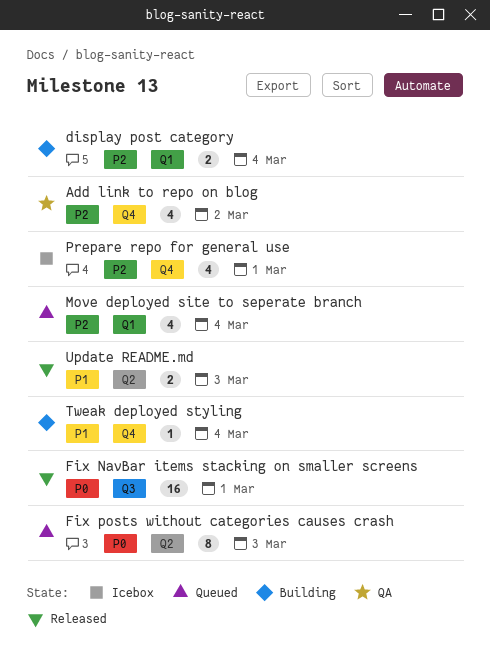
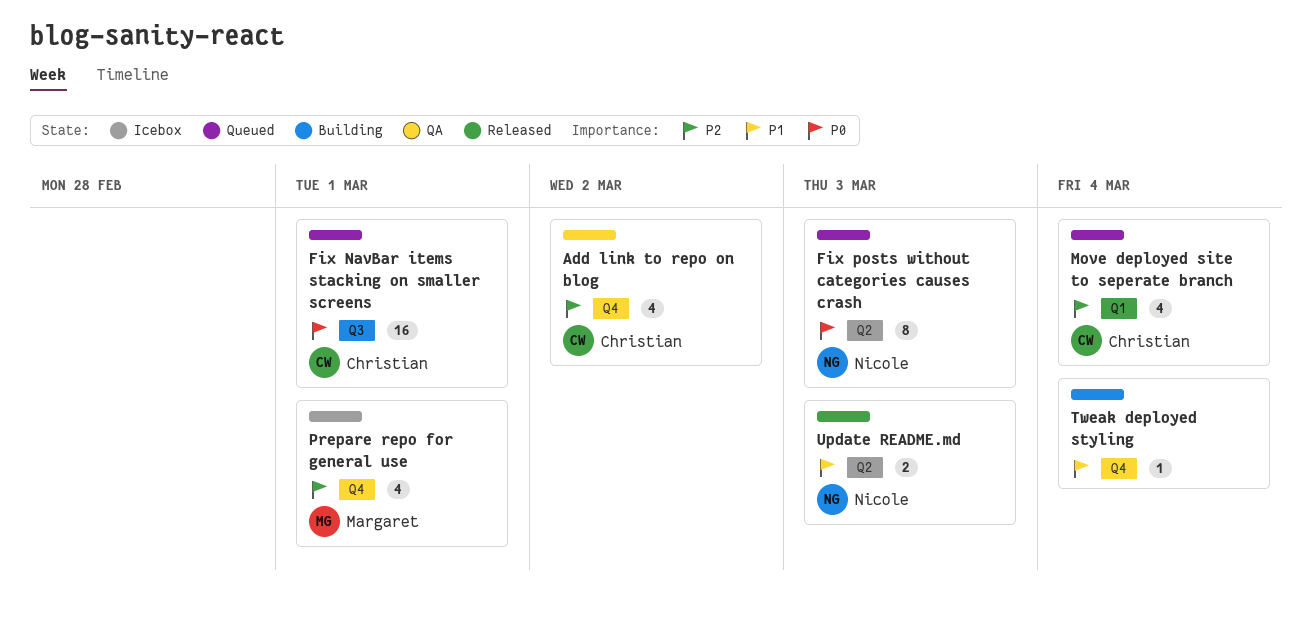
display post category: present -> none
Fix NavBar items stacking on smaller screens, status: Released -> Queued

